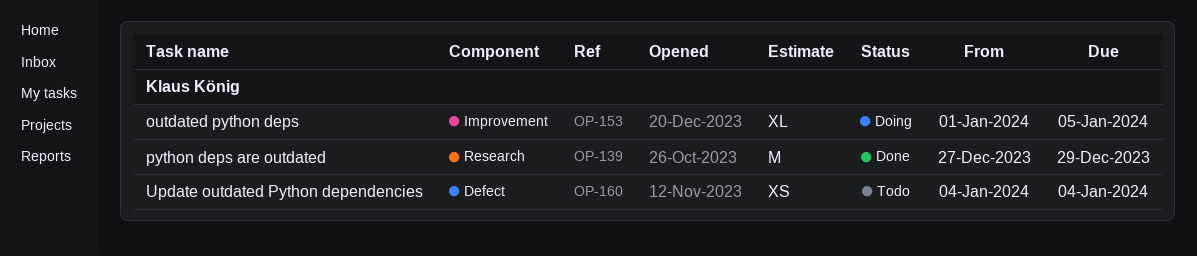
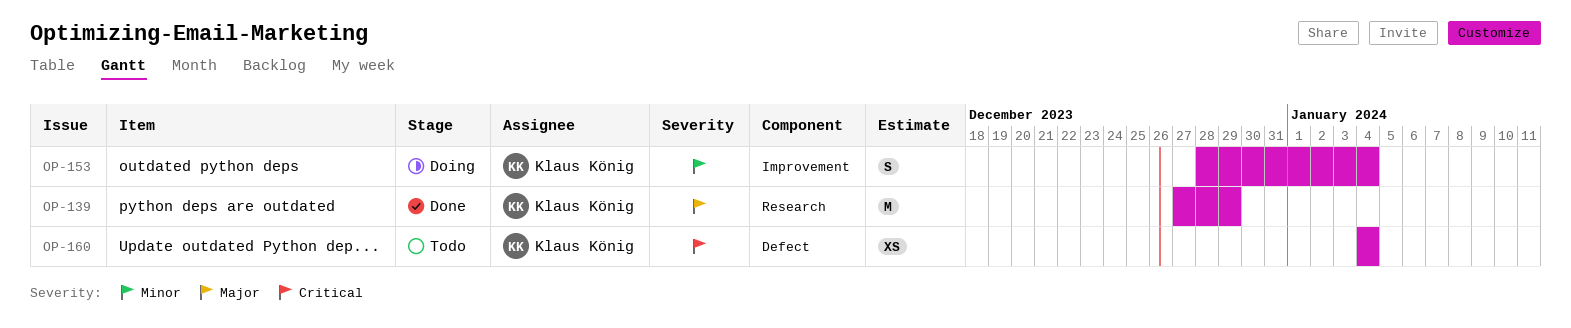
OP-153, estimate: XL -> S
OP-153, start: Jan 1 -> Dec 28
OP-153, due: Jan 5 -> Jan 4

